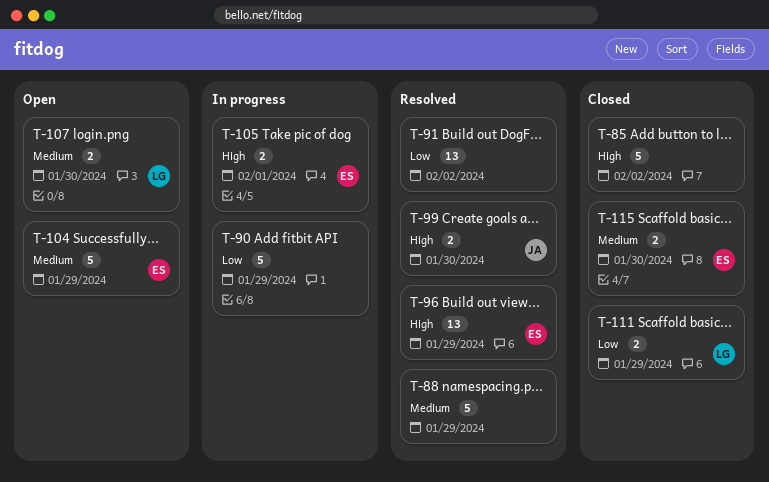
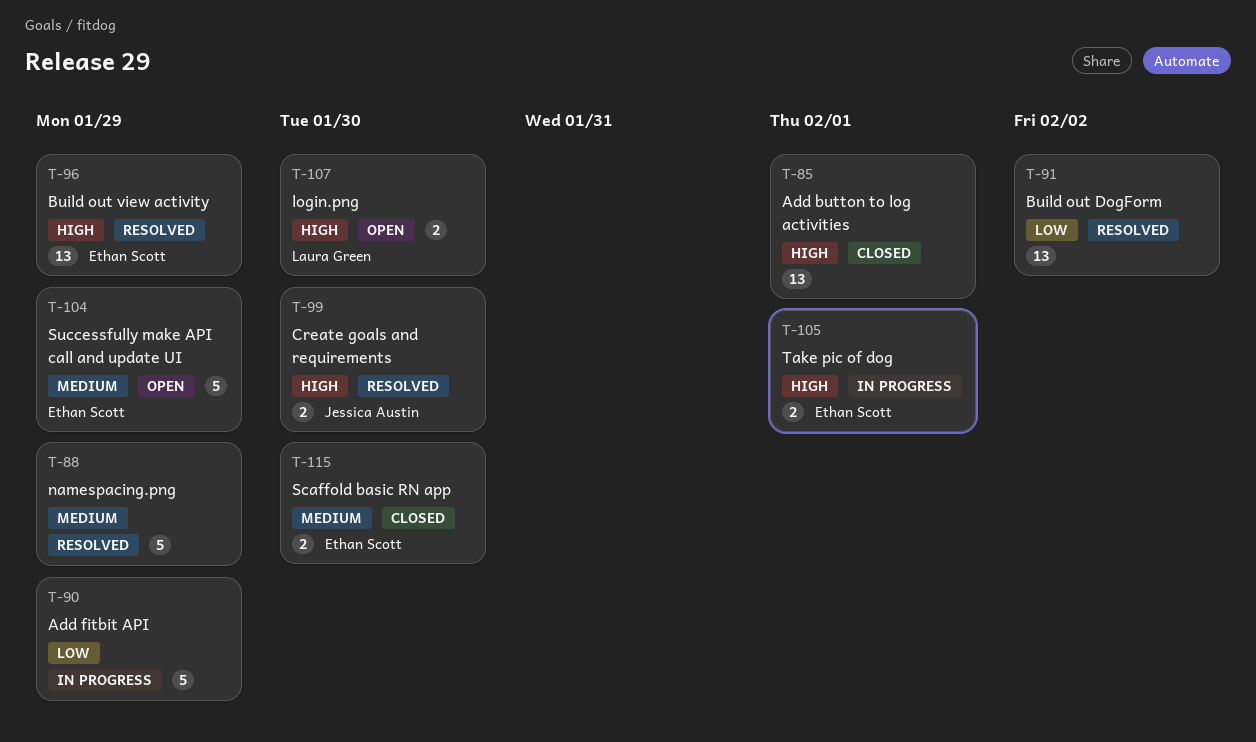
T-85, estimate: 5 -> 13
T-85, due: Feb 2 -> Feb 1
T-107, priority: Medium -> High
T-111: present -> none

